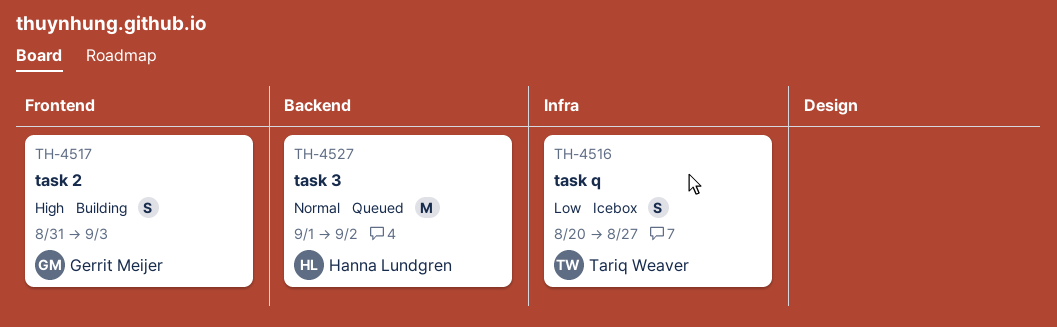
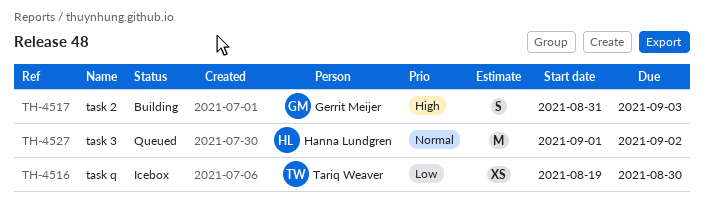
TH-4516, estimate: S -> XS
TH-4516, start: Aug 20 -> Aug 19
TH-4516, due: Aug 27 -> Aug 30

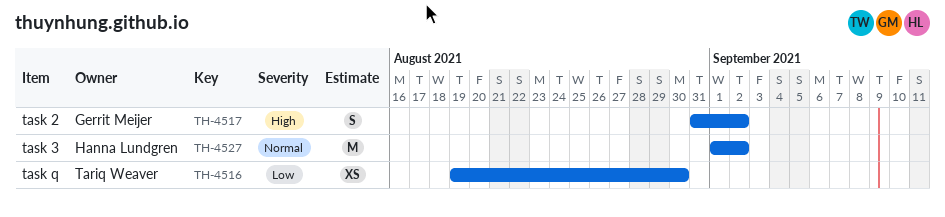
TH-4517, due: Sep 3 -> Sep 2

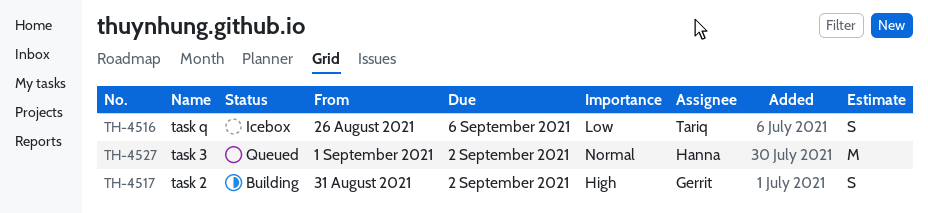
TH-4516, estimate: XS -> S
TH-4516, start: Aug 19 -> Aug 26
TH-4516, due: Aug 30 -> Sep 6

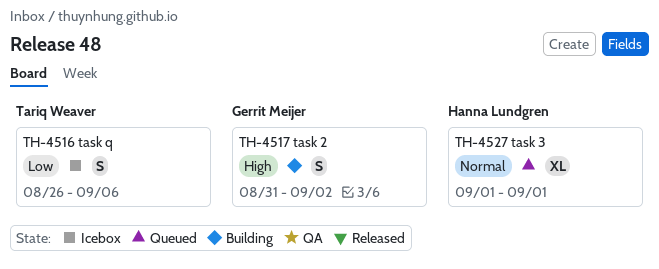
TH-4527, estimate: M -> XL
TH-4527, due: Sep 2 -> Sep 1

